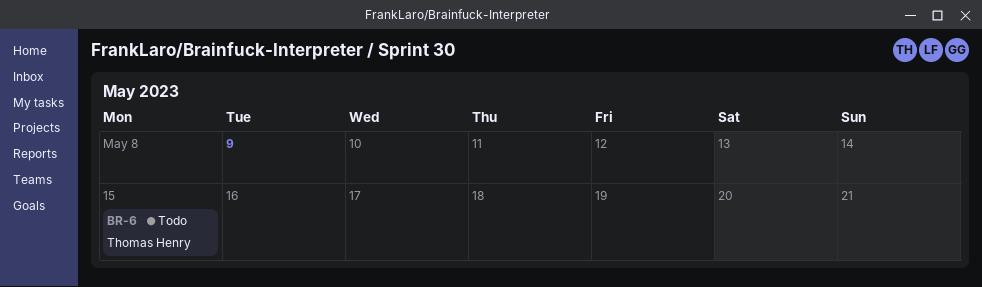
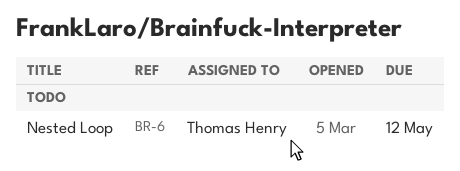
BR-6, due: May 15 -> May 12

